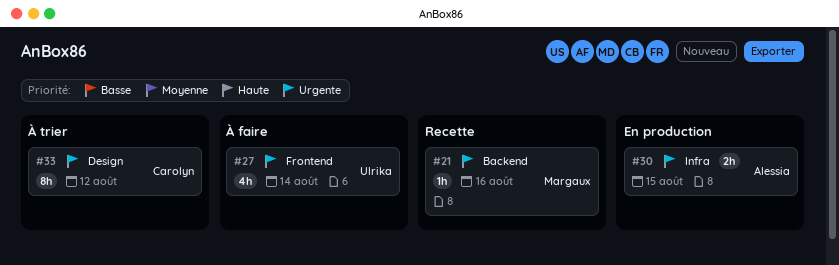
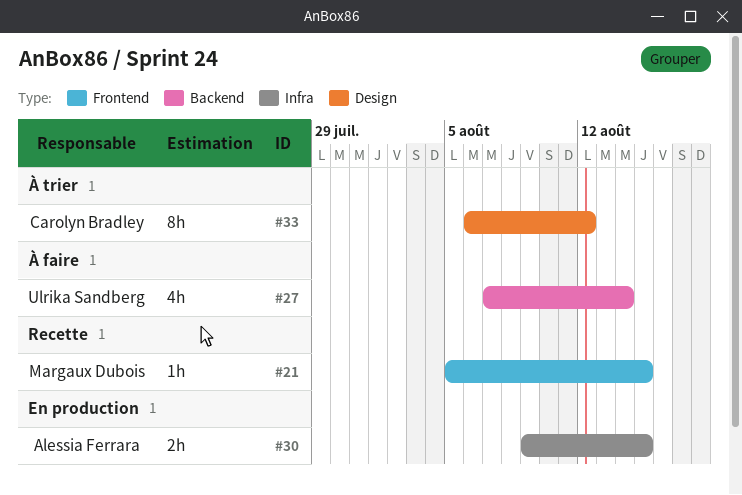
#21, label: Backend -> Frontend
#21, due: Aug 16 -> Aug 15
#27, label: Frontend -> Backend

